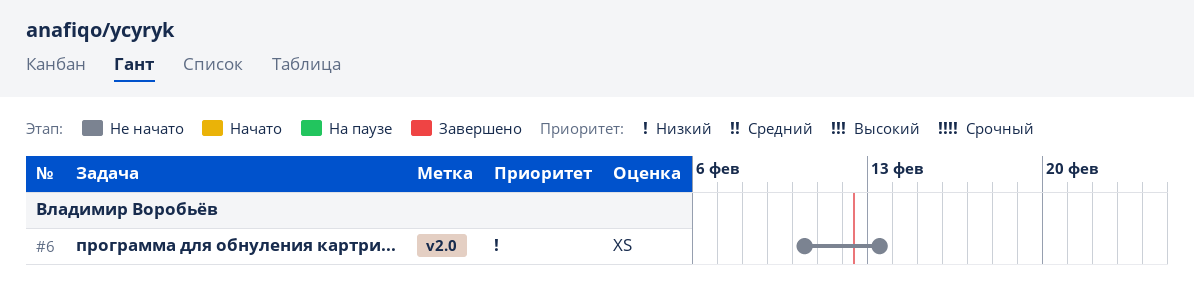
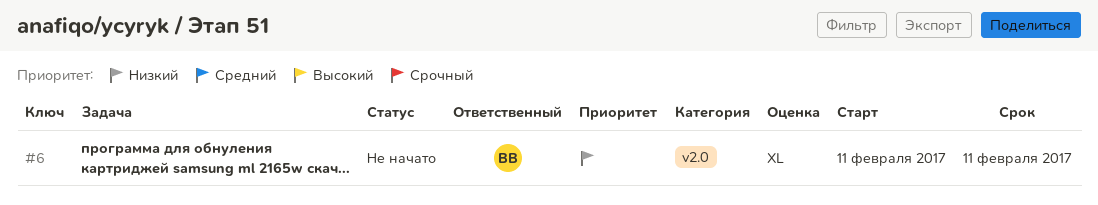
#6, estimate: XS -> XL
#6, start: Feb 10 -> Feb 11
#6, due: Feb 13 -> Feb 11

